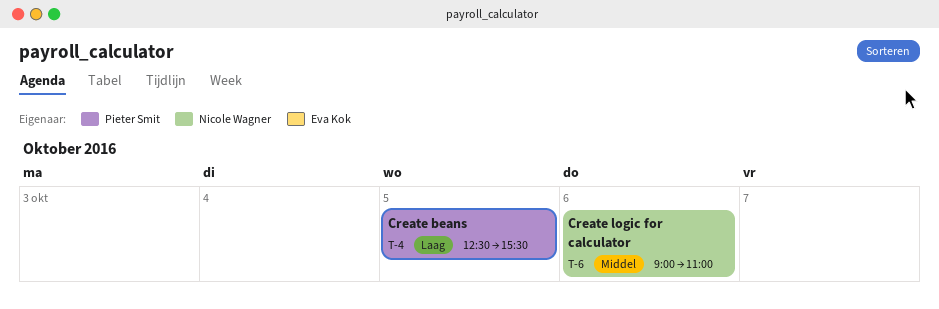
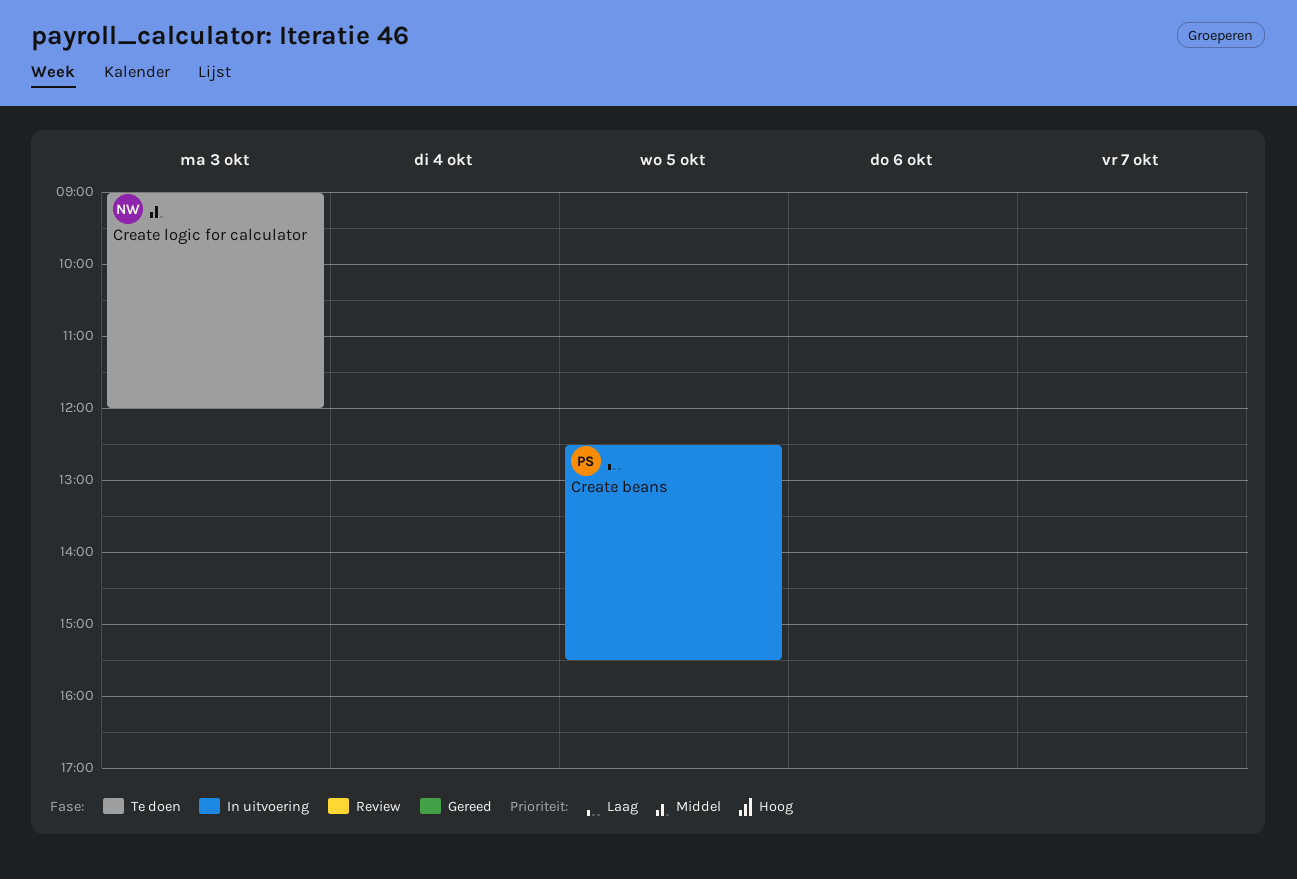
Create logic for calculator, day: Oct 6 -> Oct 3
Create logic for calculator, ends: 11:00 -> 12:00

